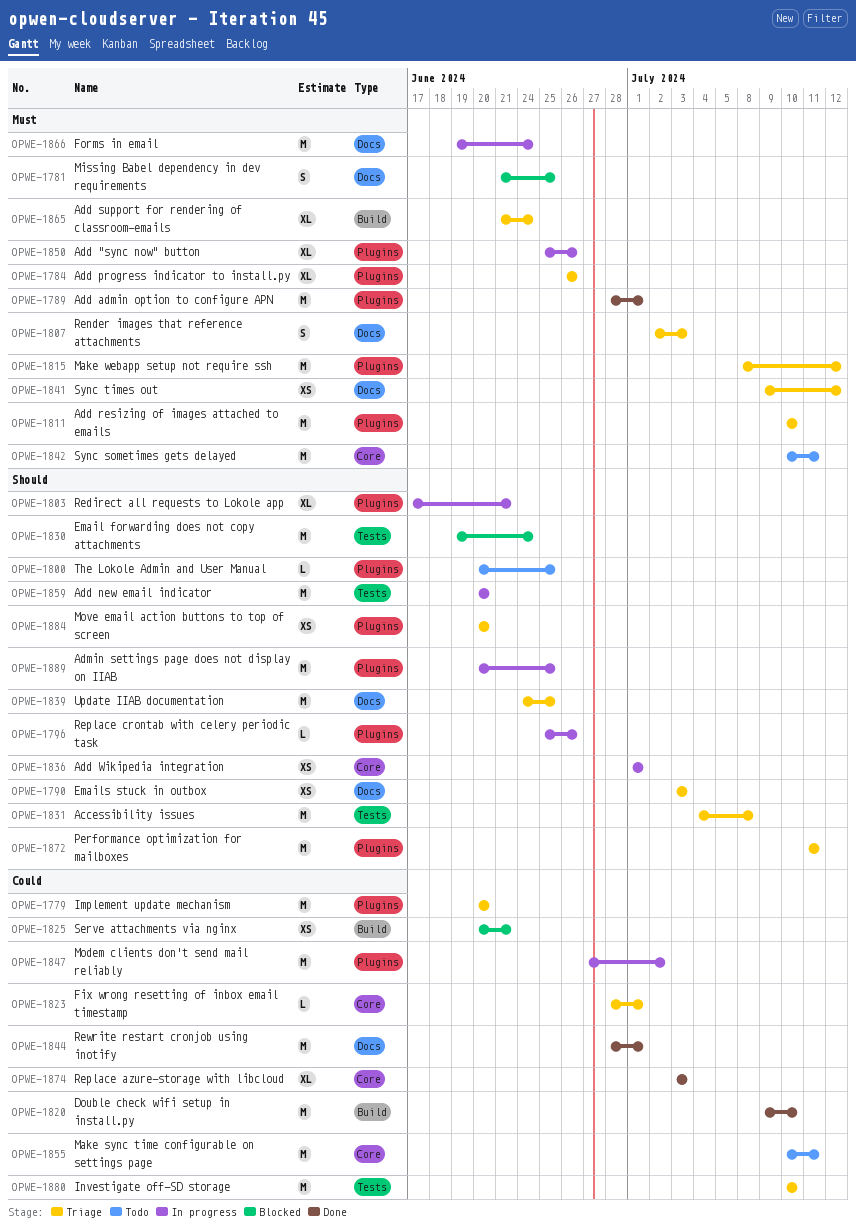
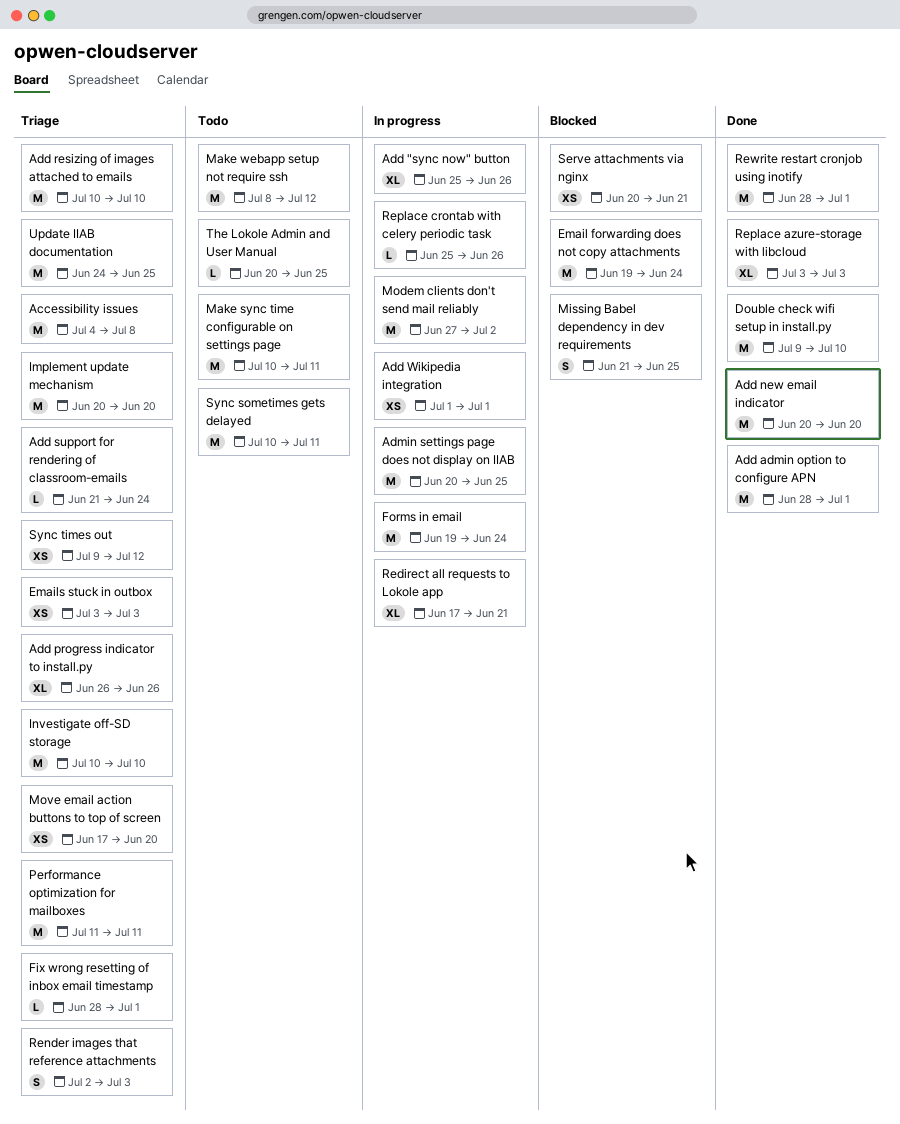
Add new email indicator, status: In progress -> Done
Add support for rendering of classroom-emails, estimate: XL -> L
Make webapp setup not require ssh, status: Triage -> Todo
Move email action buttons to top of screen, start: Jun 20 -> Jun 17

